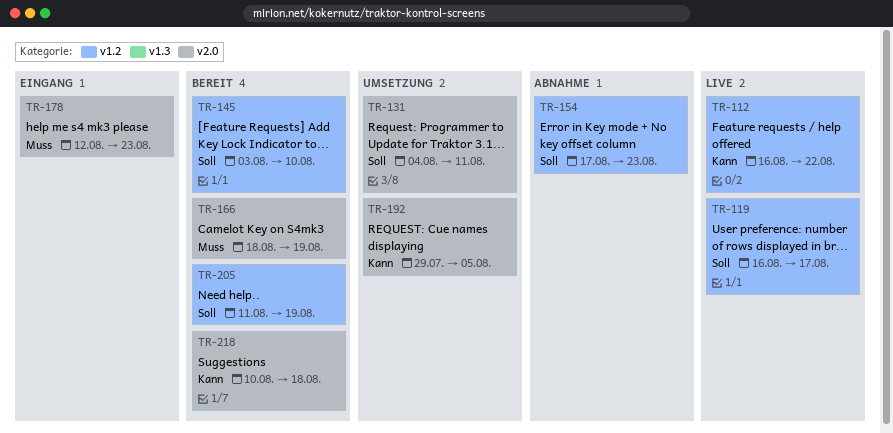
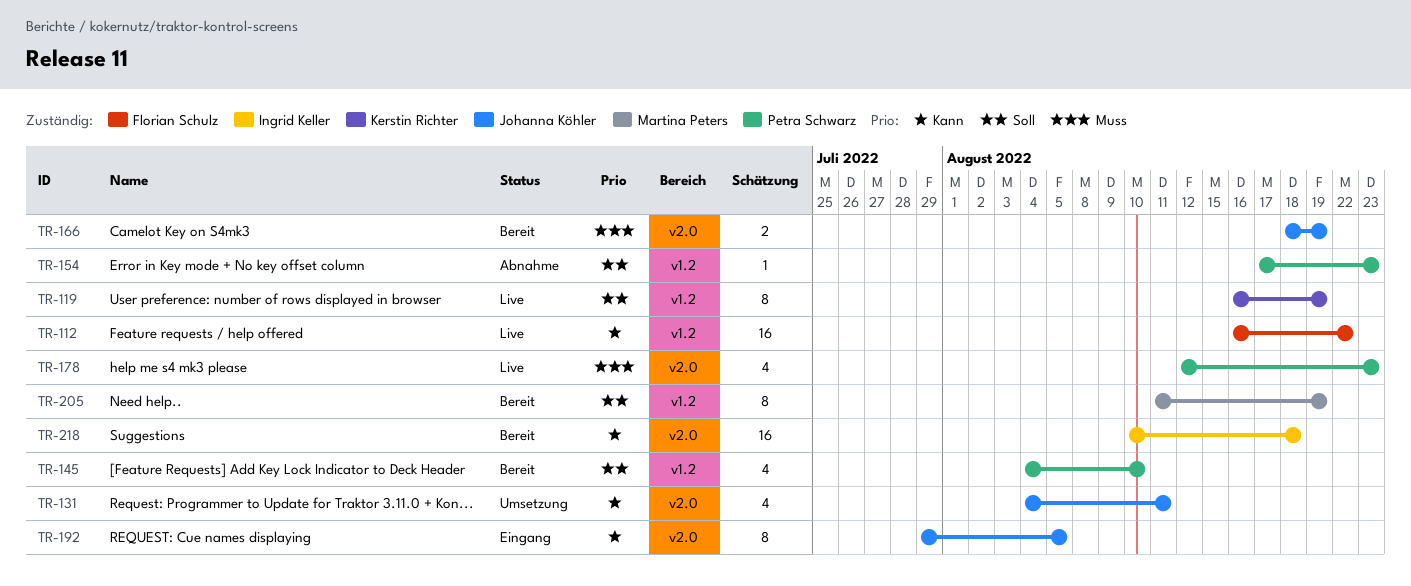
TR-119, due: Aug 17 -> Aug 19
TR-131, priority: Soll -> Kann
TR-145, start: Aug 3 -> Aug 4
TR-178, status: Eingang -> Live
TR-192, status: Umsetzung -> Eingang

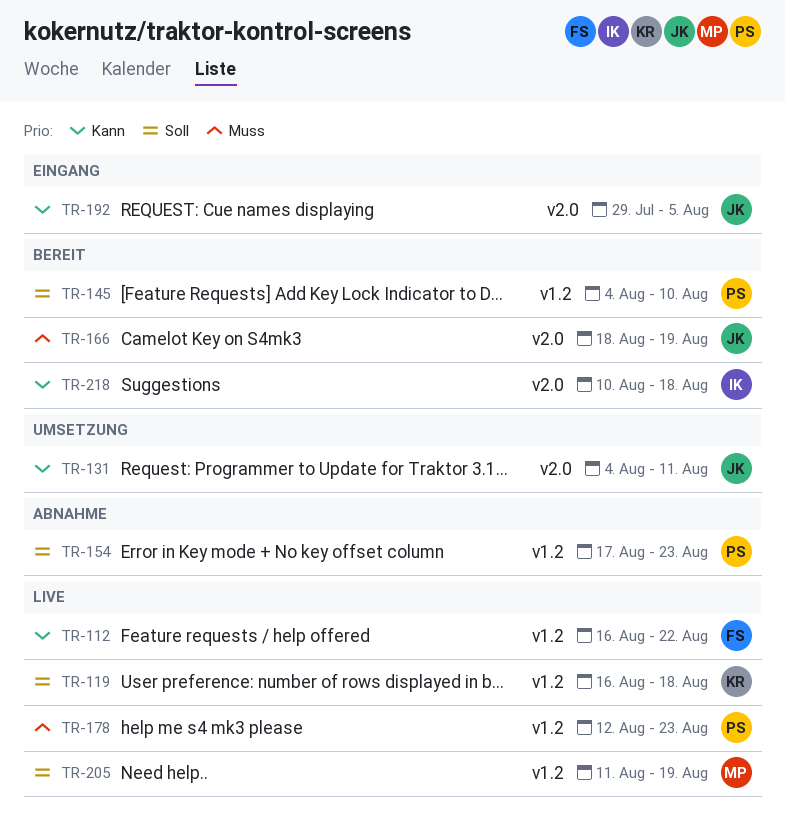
TR-119, due: Aug 19 -> Aug 18
TR-178, label: v2.0 -> v1.2
TR-205, status: Bereit -> Live

